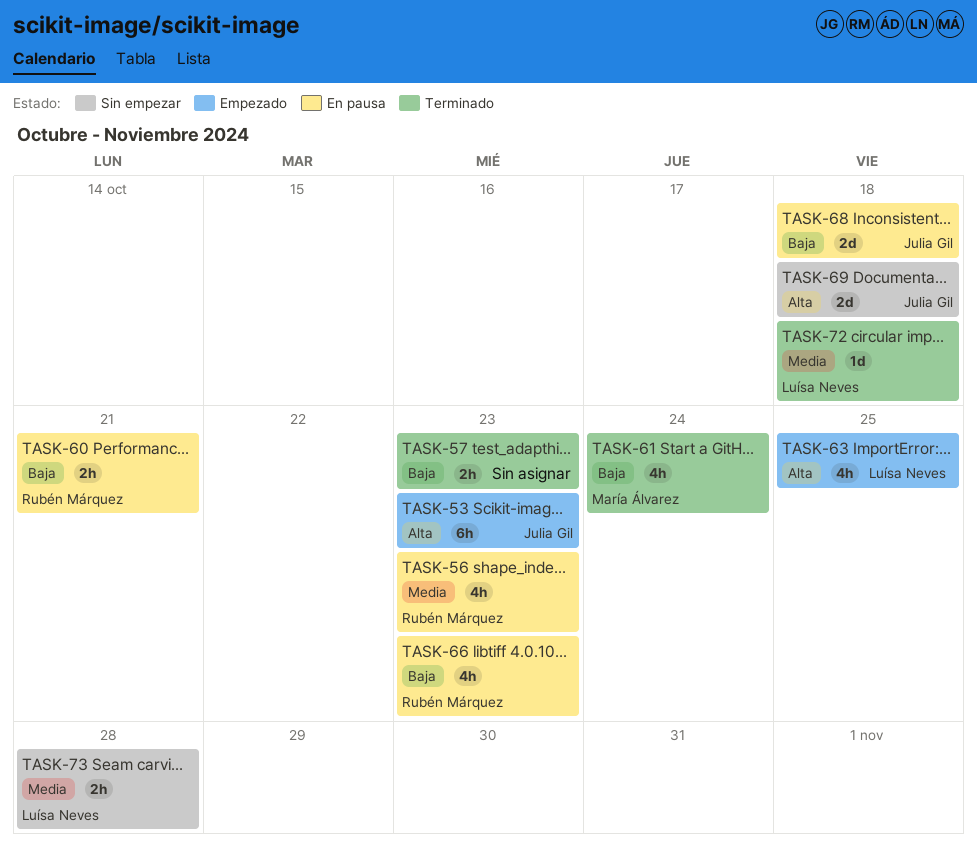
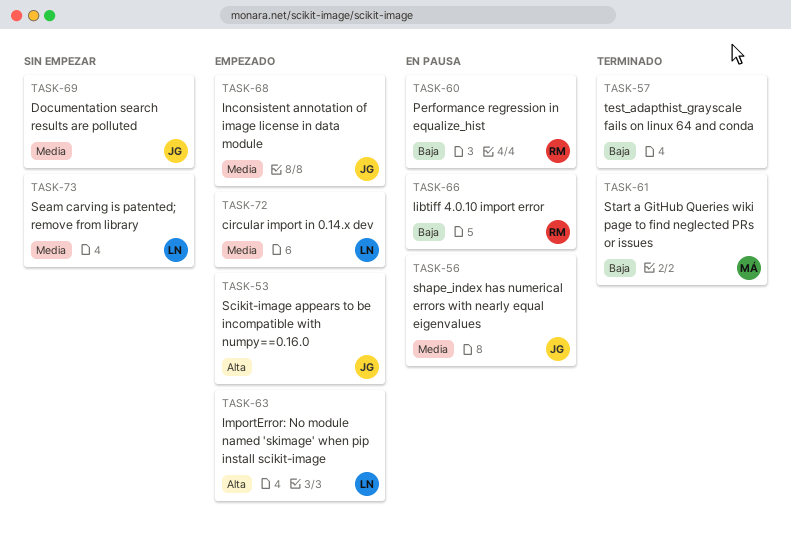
TASK-56, owner: Rubén Márquez -> Julia Gil
TASK-68, status: En pausa -> Empezado
TASK-68, priority: Baja -> Media
TASK-69, priority: Alta -> Media
TASK-72, status: Terminado -> Empezado

